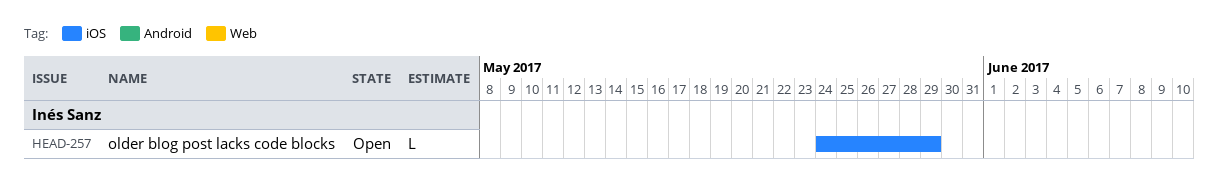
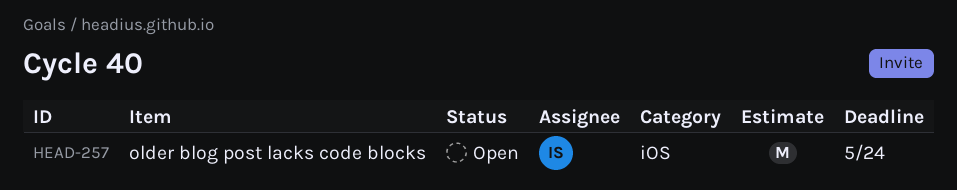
HEAD-257, estimate: L -> M
HEAD-257, due: May 29 -> May 24

